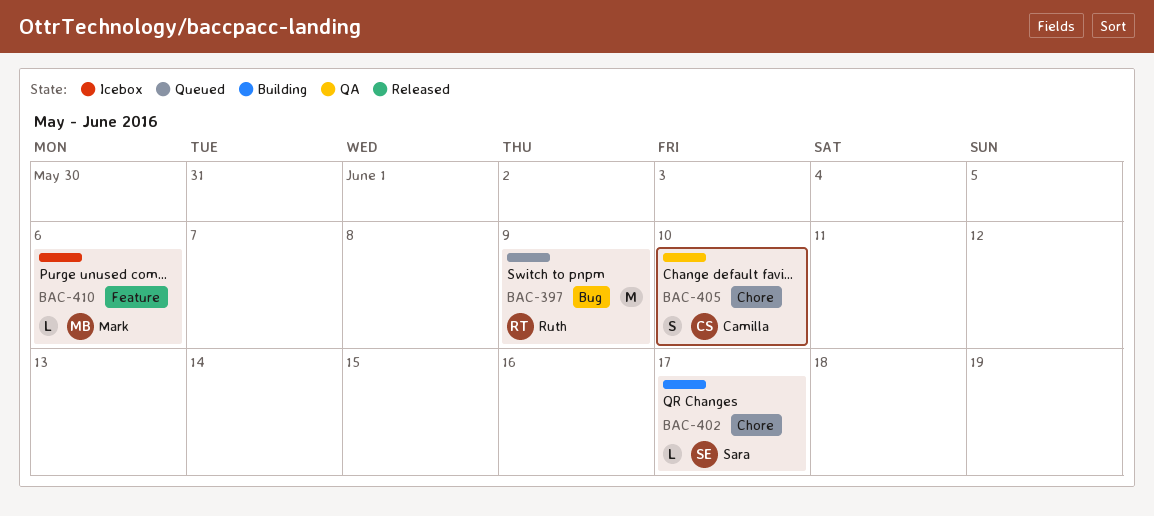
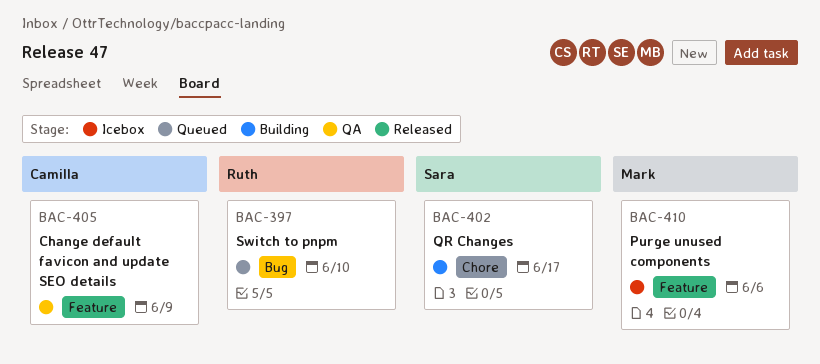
BAC-397, due: Jun 9 -> Jun 10
BAC-405, label: Chore -> Feature
BAC-405, due: Jun 10 -> Jun 9

